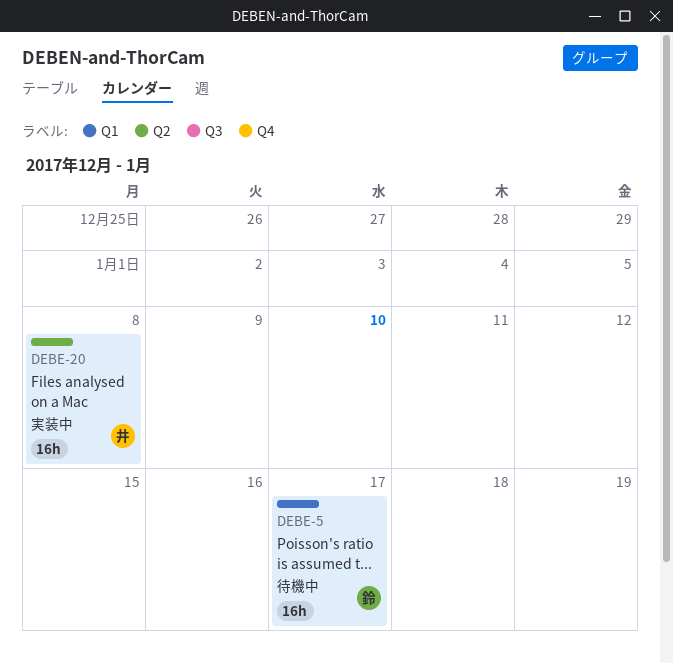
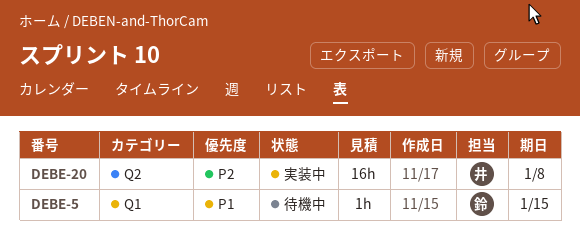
DEBE-5, estimate: 16h -> 1h
DEBE-5, due: Jan 17 -> Jan 15

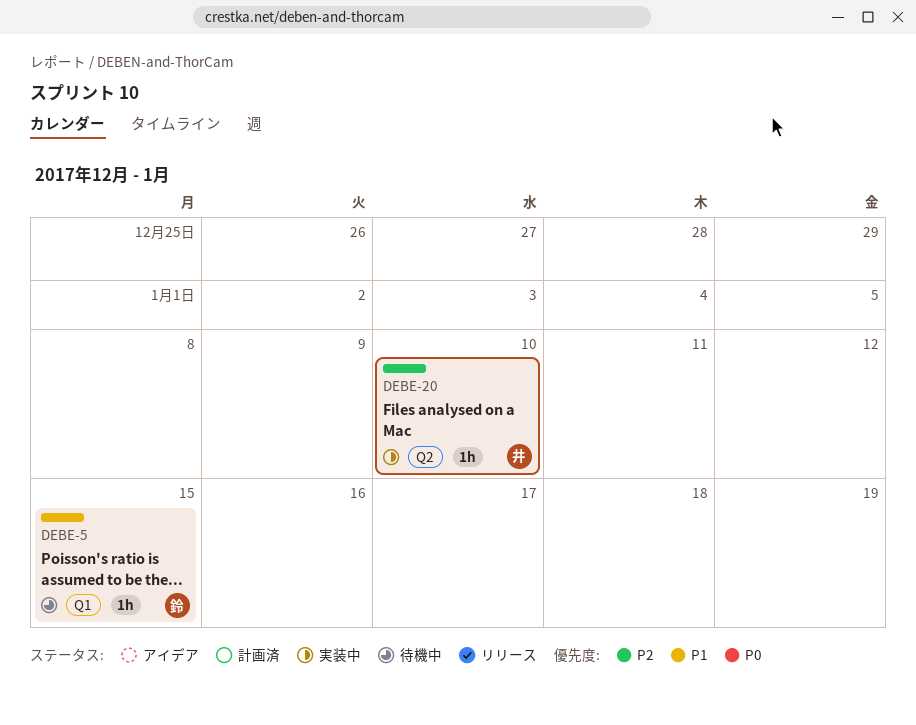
DEBE-20, estimate: 16h -> 1h
DEBE-20, due: Jan 8 -> Jan 10

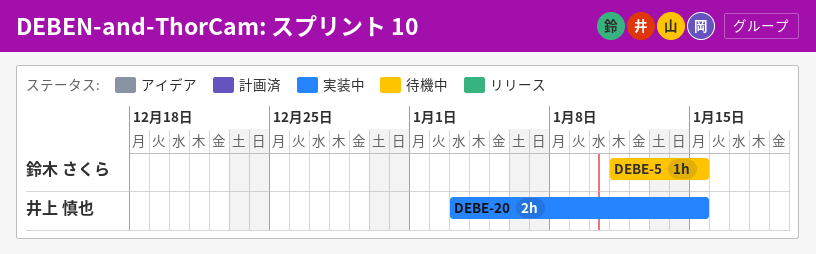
DEBE-20, estimate: 1h -> 2h
DEBE-20, due: Jan 10 -> Jan 15

